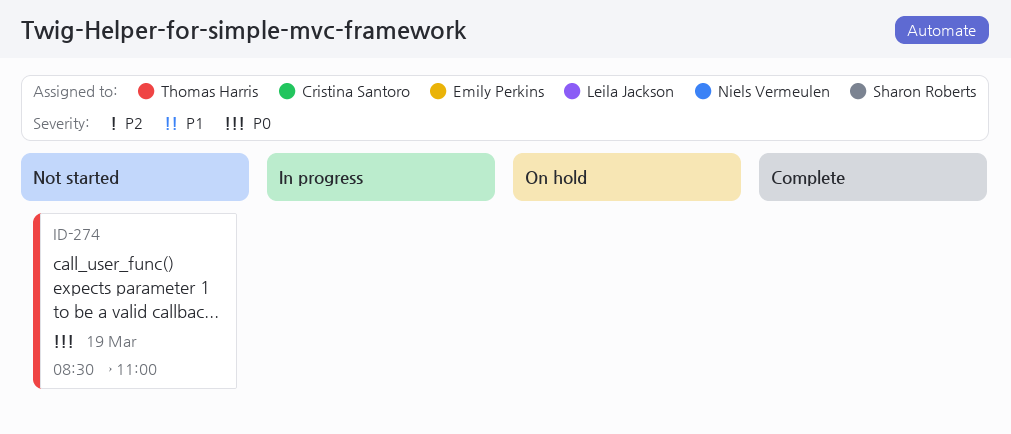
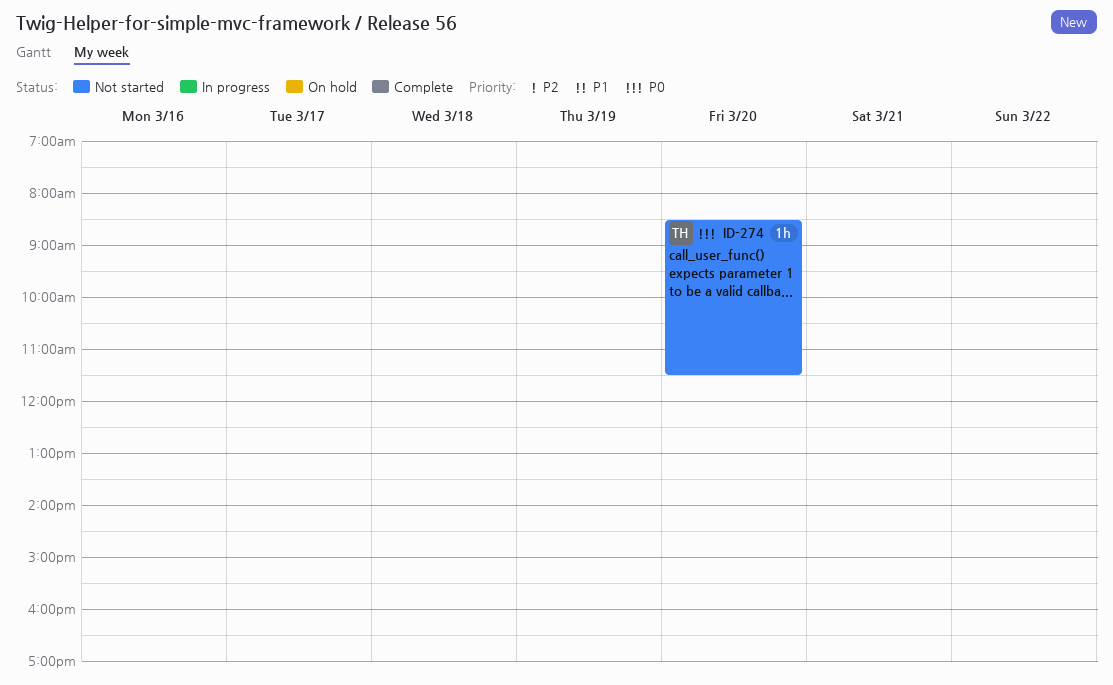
ID-274, day: Mar 19 -> Mar 20
ID-274, ends: 11:00 -> 11:30

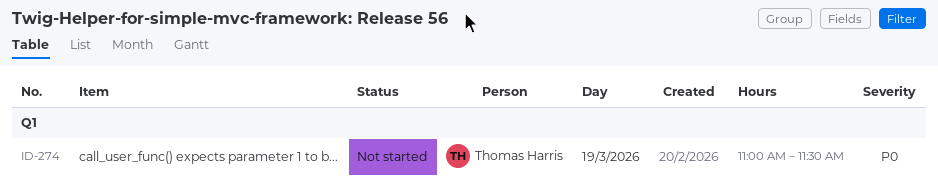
ID-274, day: Mar 20 -> Mar 19
ID-274, begins: 08:30 -> 11:00

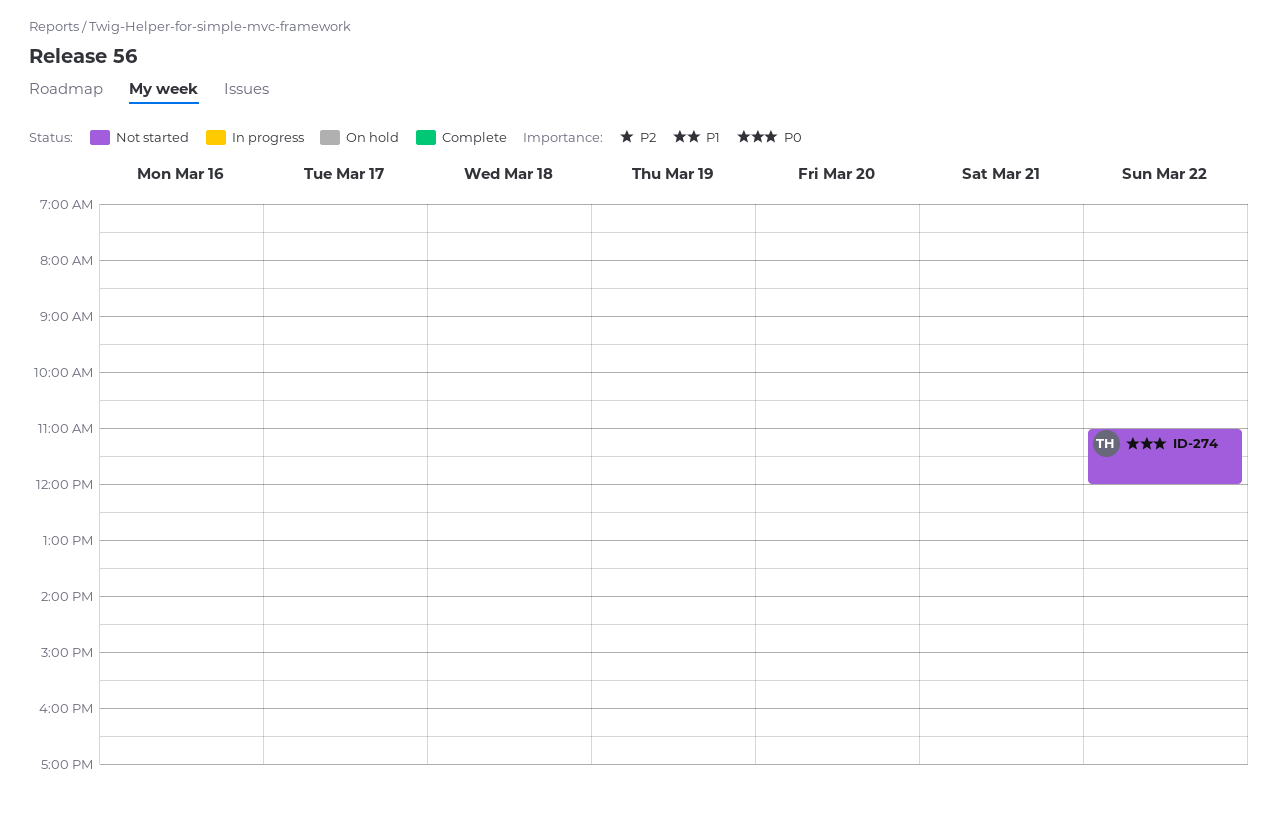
ID-274, day: Mar 19 -> Mar 22
ID-274, ends: 11:30 -> 12:00

